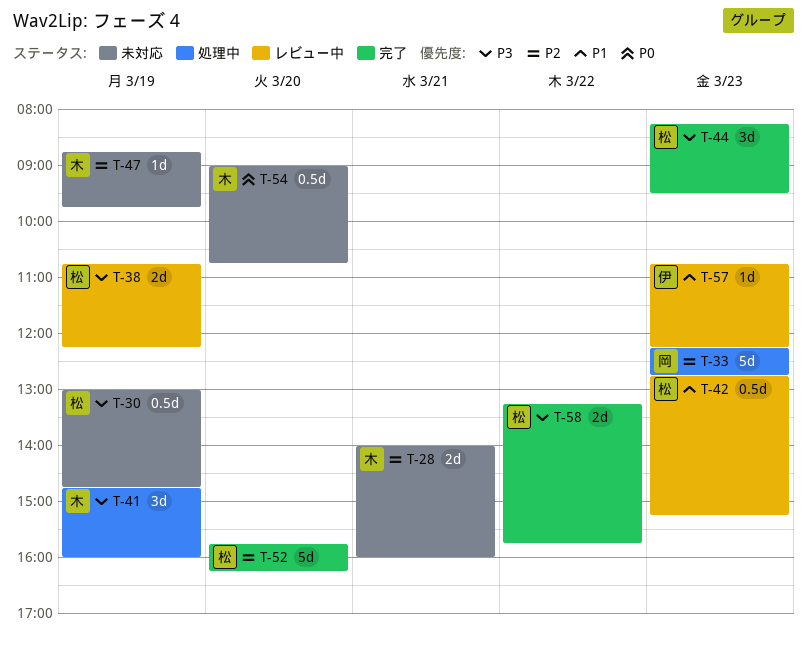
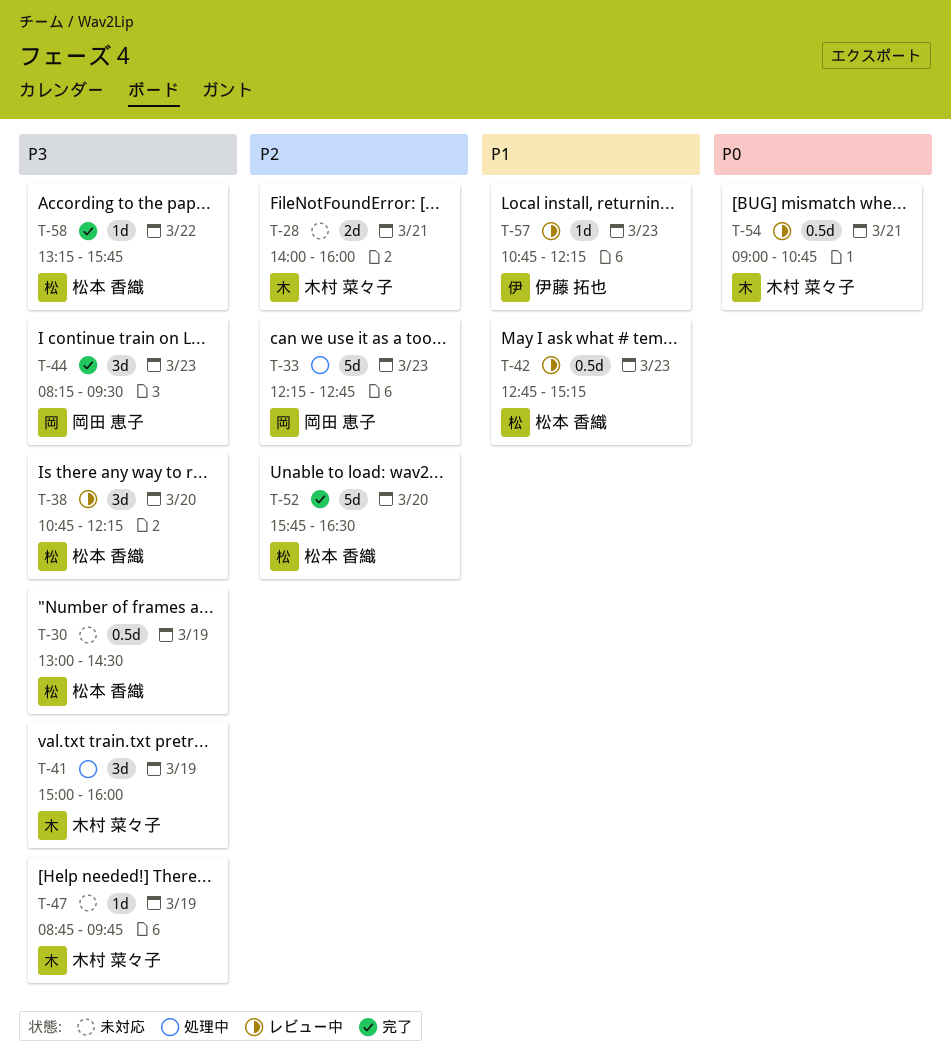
T-30, ends: 14:45 -> 14:30
T-38, estimate: 2d -> 3d
T-38, day: Mar 19 -> Mar 20
T-41, begins: 14:45 -> 15:00
T-44, owner: 松本 香織 -> 岡田 恵子
T-47, priority: P2 -> P3
T-52, ends: 16:15 -> 16:30
T-54, status: 未対応 -> レビュー中
T-54, day: Mar 20 -> Mar 21
T-58, estimate: 2d -> 1d

